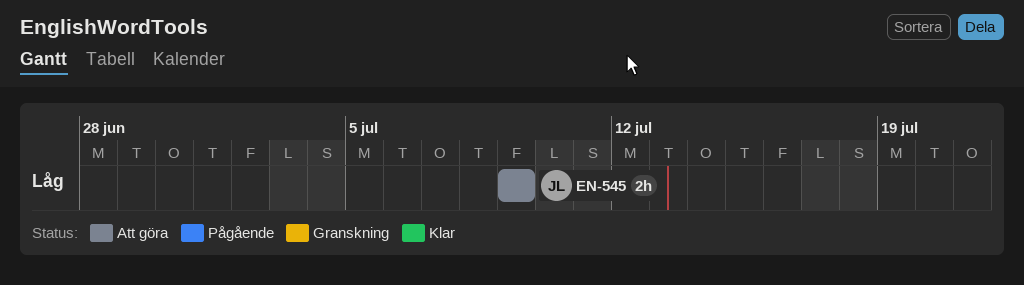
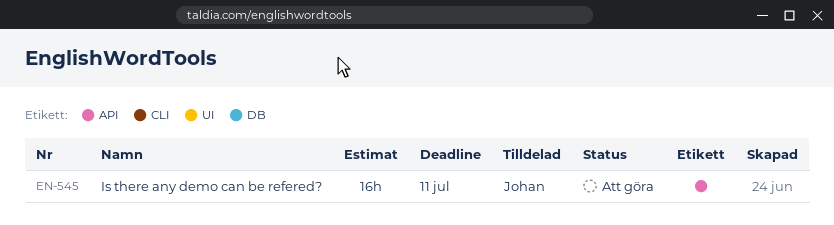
EN-545, estimate: 2h -> 16h
EN-545, due: Jul 9 -> Jul 11

